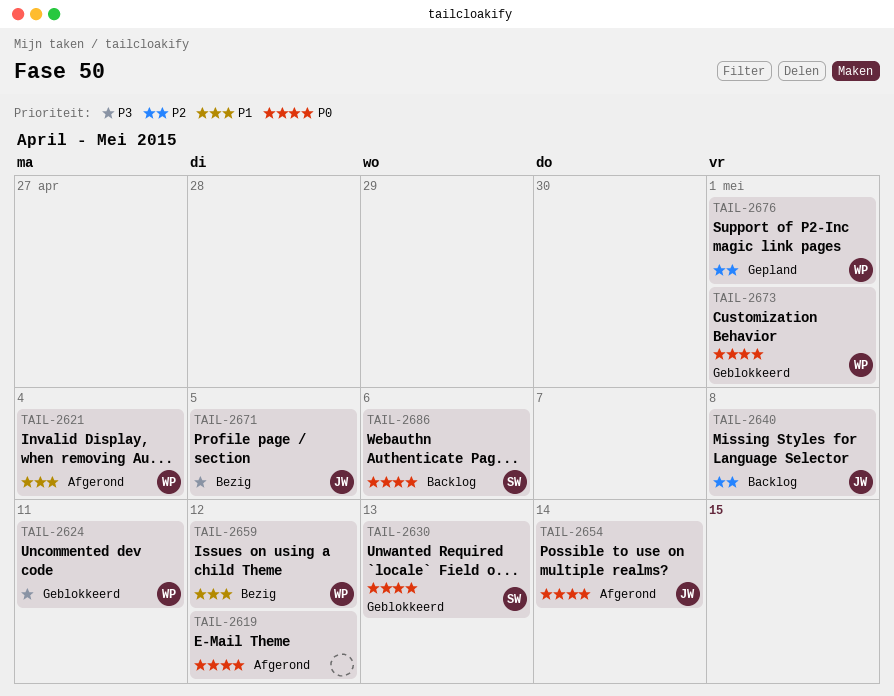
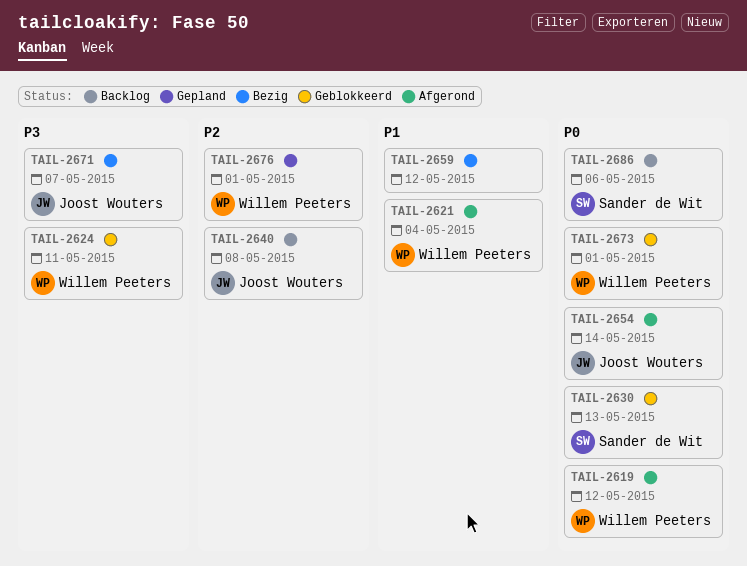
TAIL-2619, owner: none -> Willem Peeters
TAIL-2659, owner: Willem Peeters -> none
TAIL-2671, due: May 5 -> May 7

